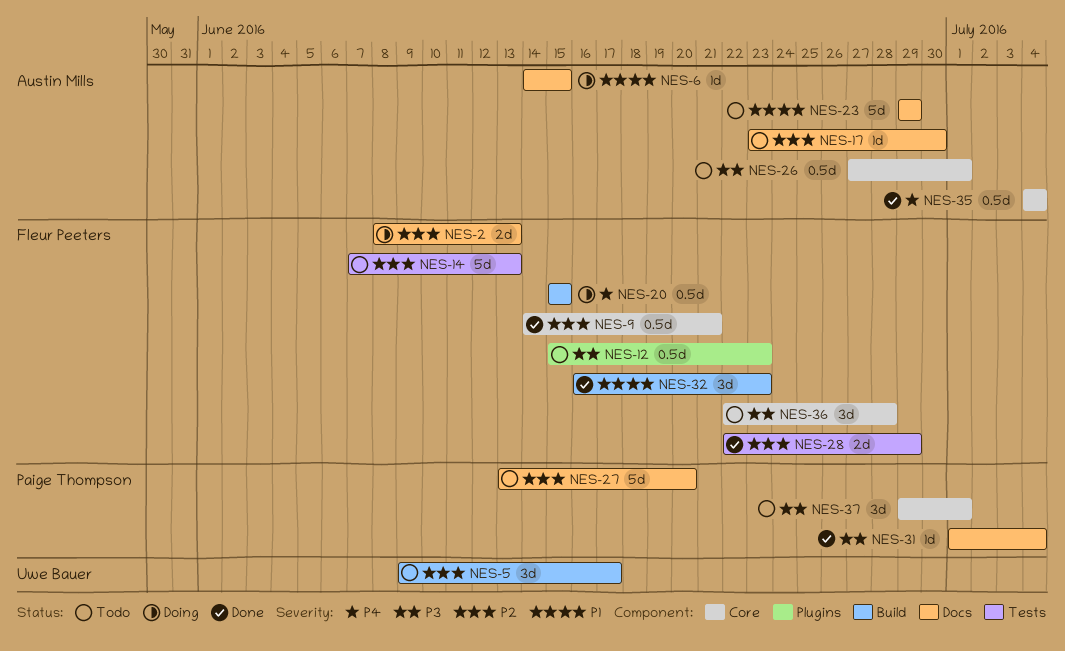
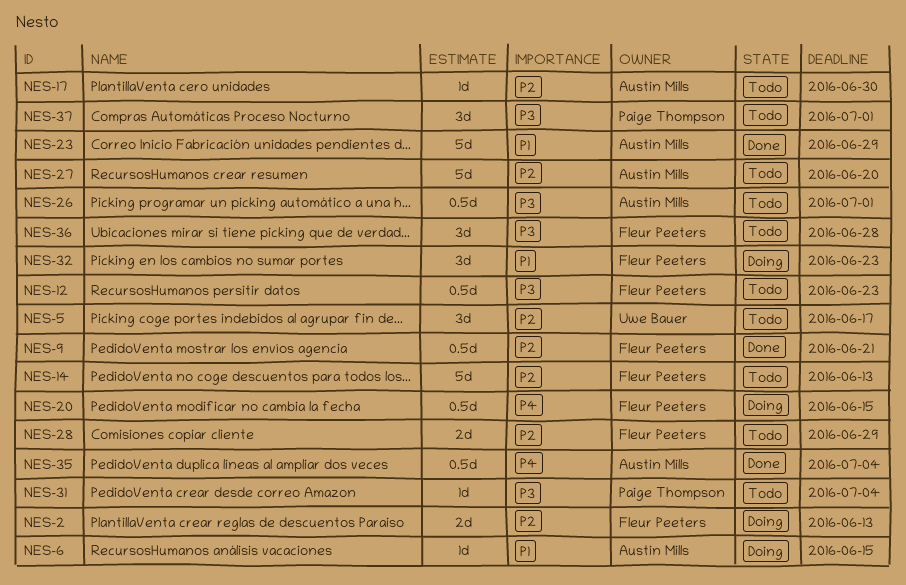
NES-23, status: Todo -> Done
NES-27, owner: Paige Thompson -> Austin Mills
NES-28, status: Done -> Todo
NES-31, status: Done -> Todo
NES-32, status: Done -> Doing

